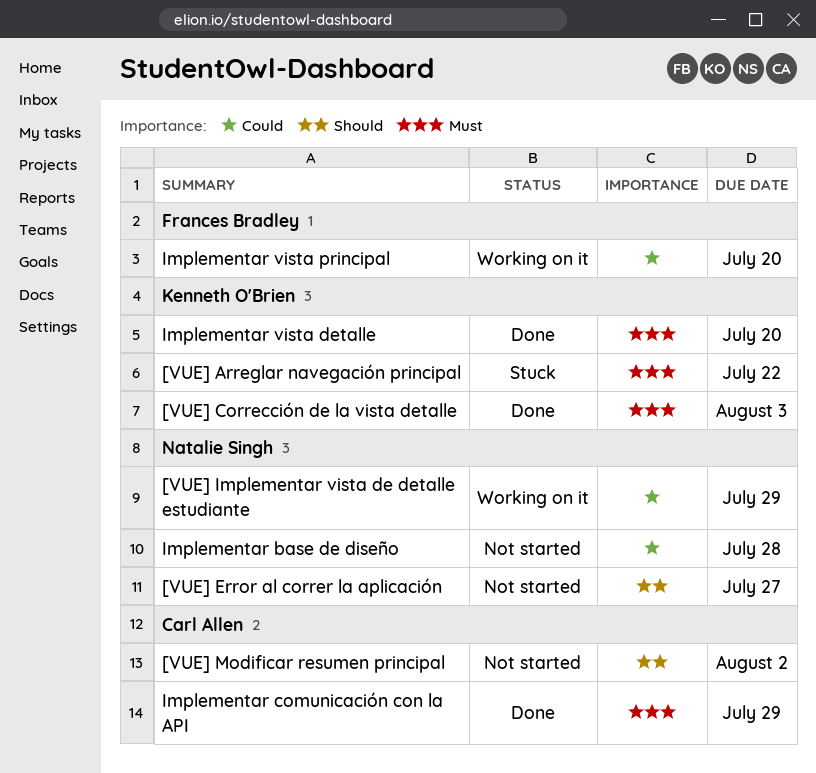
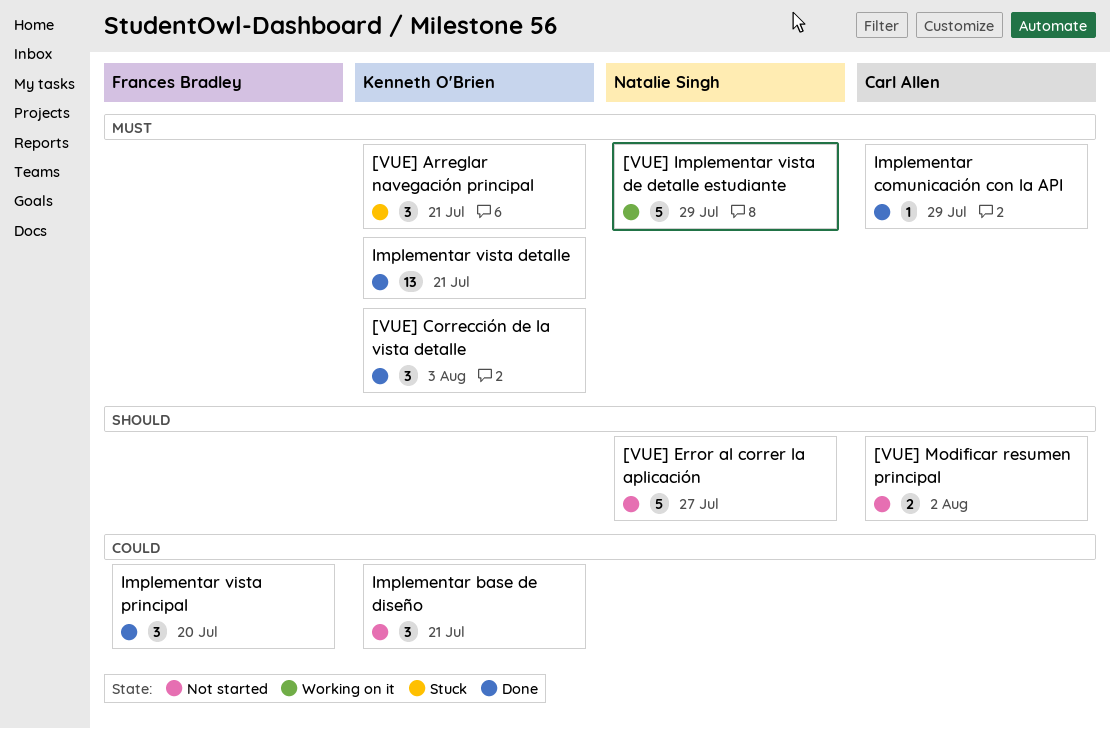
[VUE] Arreglar navegación principal, due: Jul 22 -> Jul 21
[VUE] Implementar vista de detalle estudiante, priority: Could -> Must
Implementar base de diseño, owner: Natalie Singh -> Kenneth O'Brien
Implementar base de diseño, due: Jul 28 -> Jul 21
Implementar vista detalle, due: Jul 20 -> Jul 21
Implementar vista principal, status: Working on it -> Done

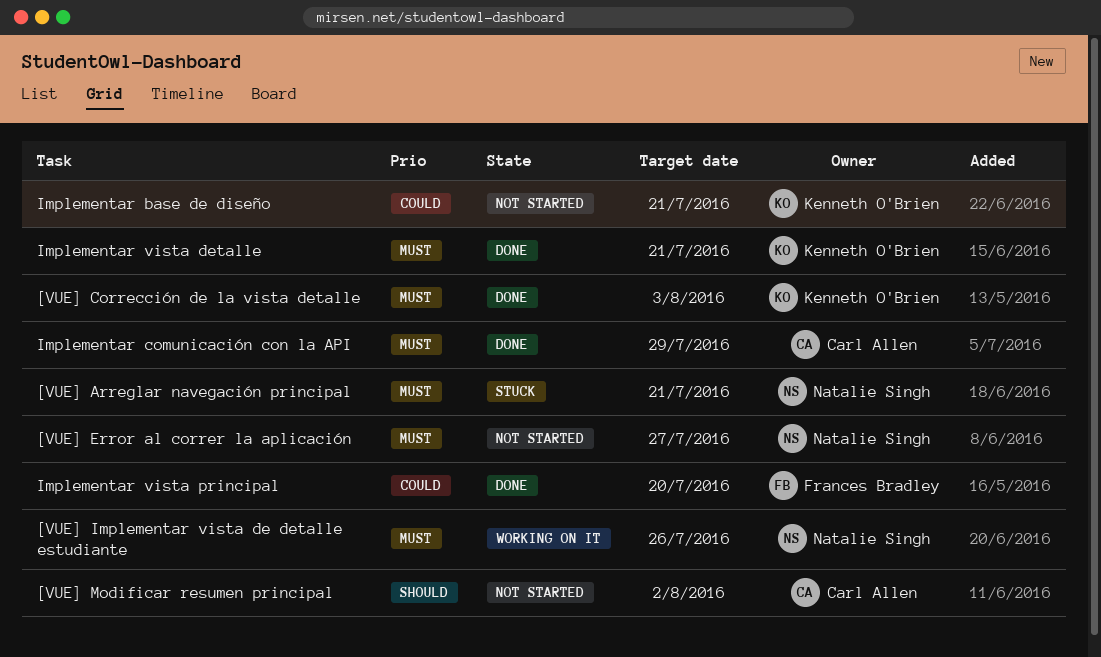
[VUE] Arreglar navegación principal, owner: Kenneth O'Brien -> Natalie Singh
[VUE] Error al correr la aplicación, priority: Should -> Must
[VUE] Implementar vista de detalle estudiante, due: Jul 29 -> Jul 26

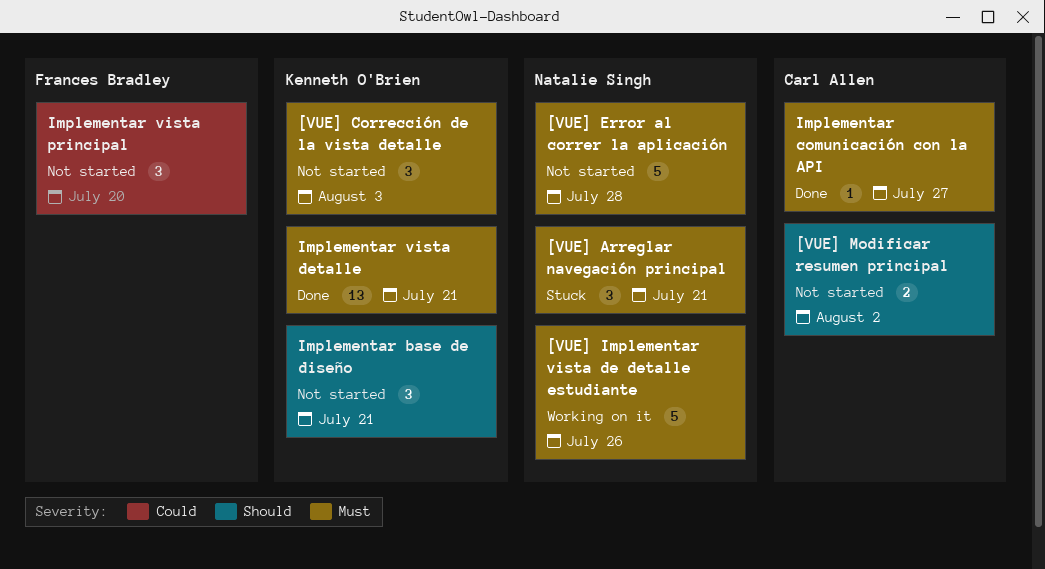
[VUE] Corrección de la vista detalle, status: Done -> Not started
[VUE] Error al correr la aplicación, due: Jul 27 -> Jul 28
Implementar base de diseño, priority: Could -> Should
Implementar comunicación con la API, due: Jul 29 -> Jul 27
Implementar vista principal, status: Done -> Not started

